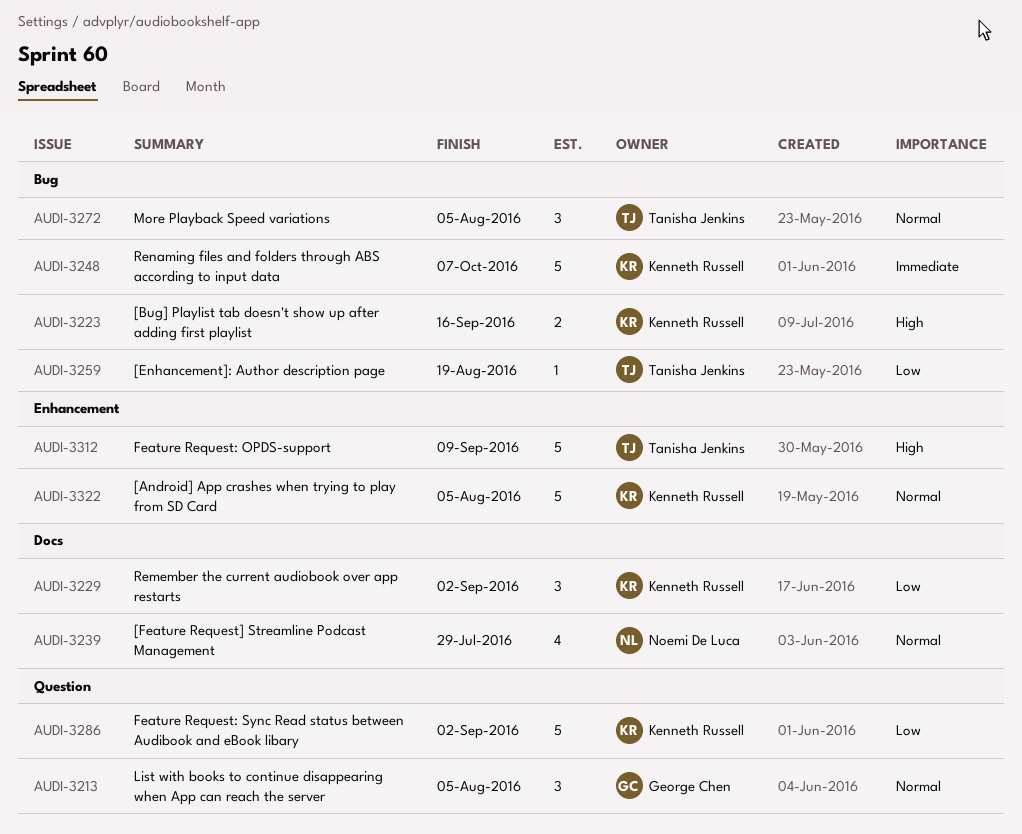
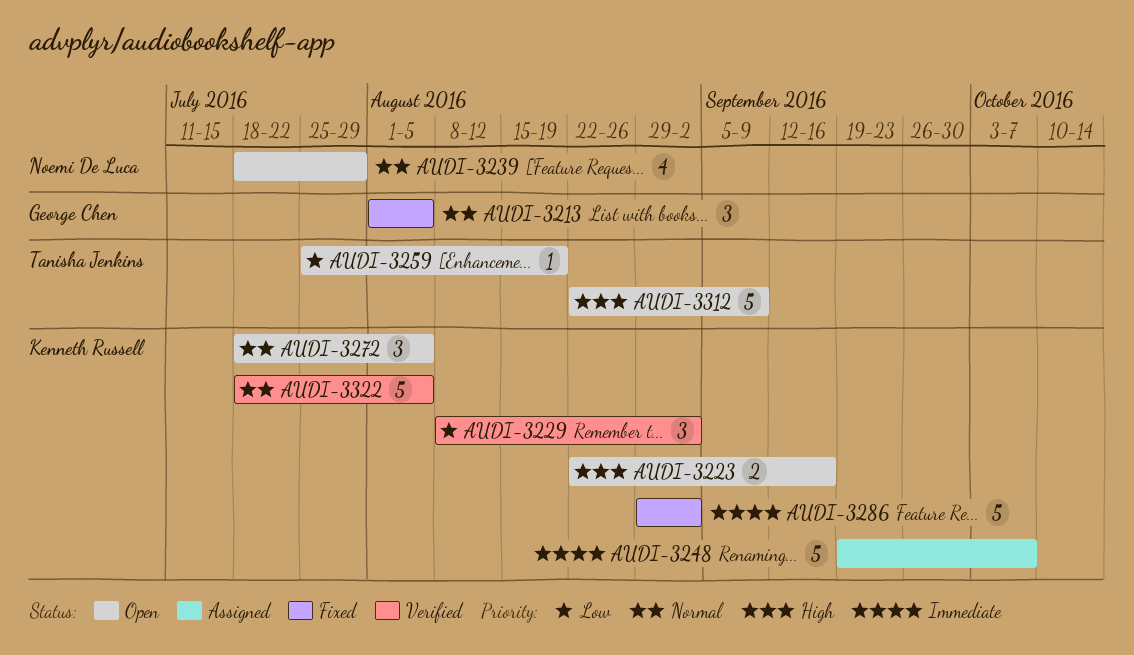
AUDI-3272, owner: Tanisha Jenkins -> Kenneth Russell
AUDI-3286, priority: Low -> Immediate

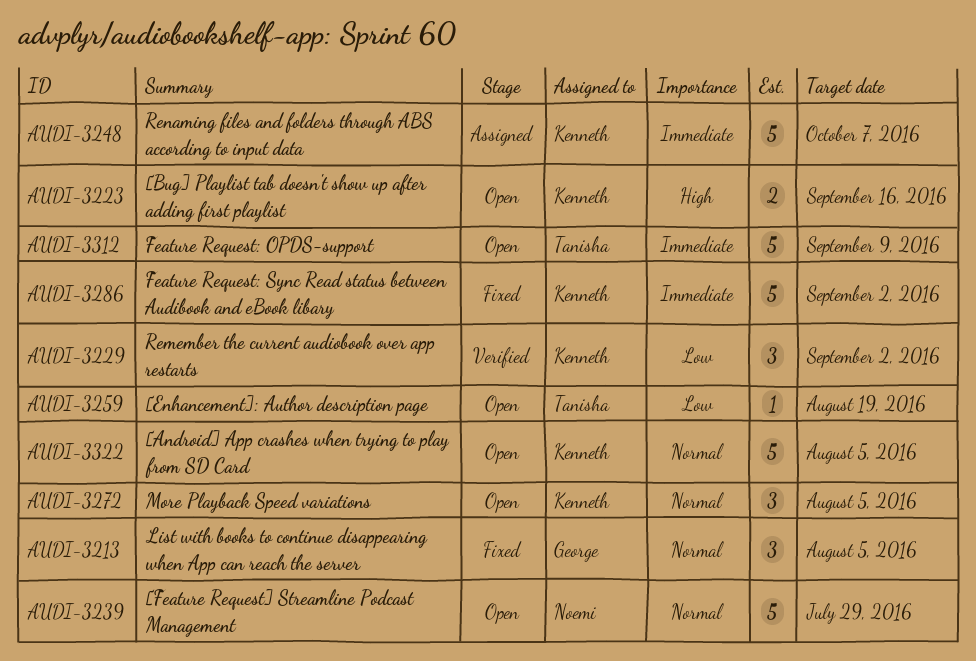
AUDI-3239, estimate: 4 -> 5
AUDI-3312, priority: High -> Immediate
AUDI-3322, status: Verified -> Open

